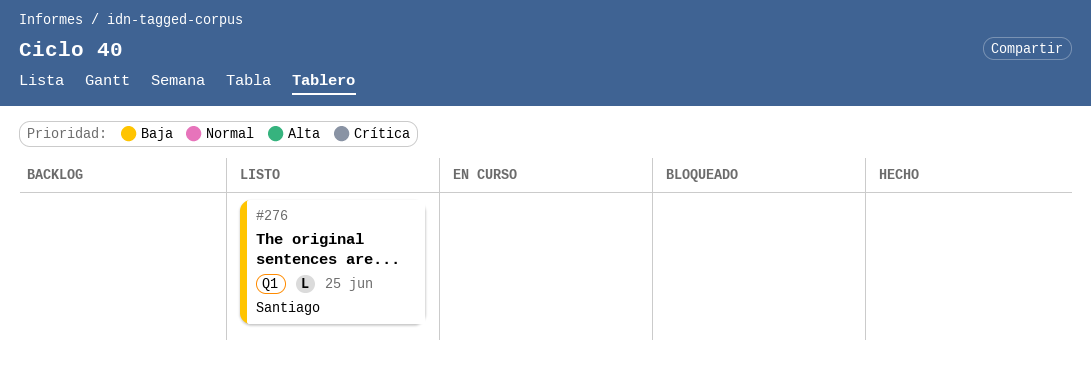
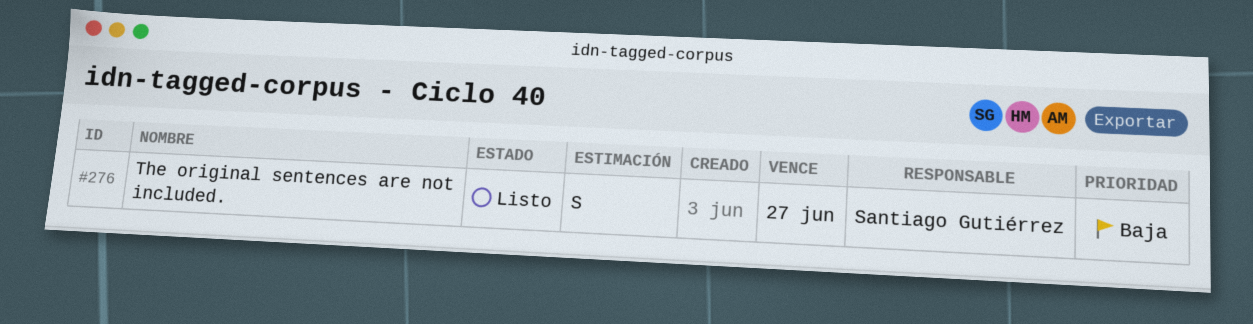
#276, estimate: L -> S
#276, due: Jun 25 -> Jun 27

